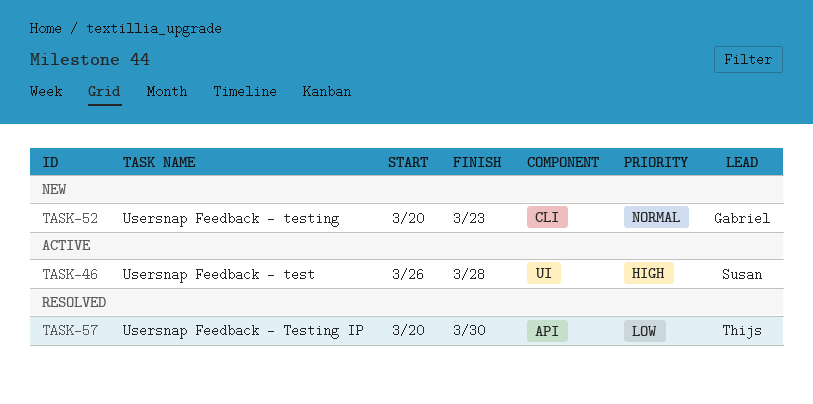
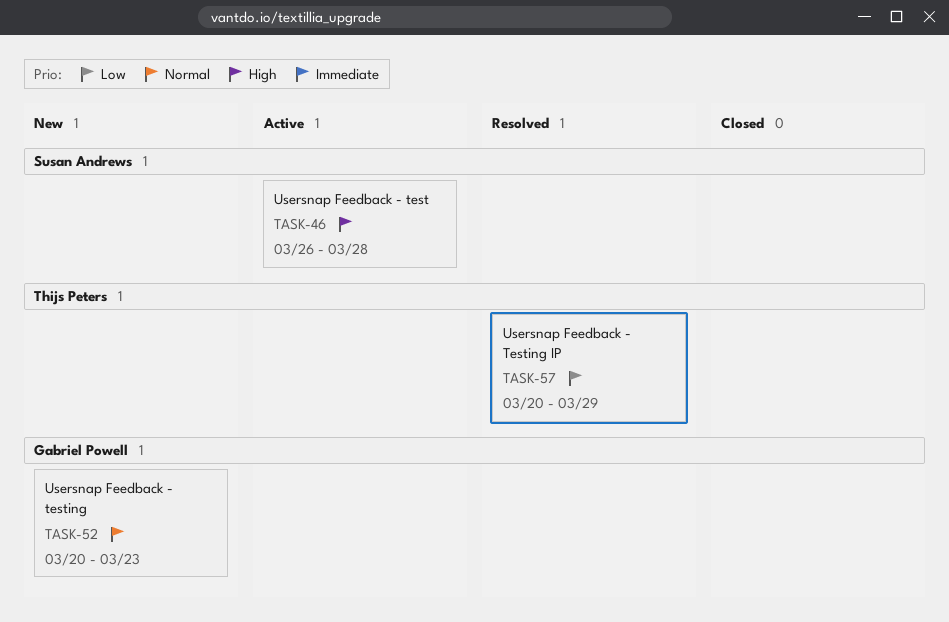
TASK-57, due: Mar 30 -> Mar 29

